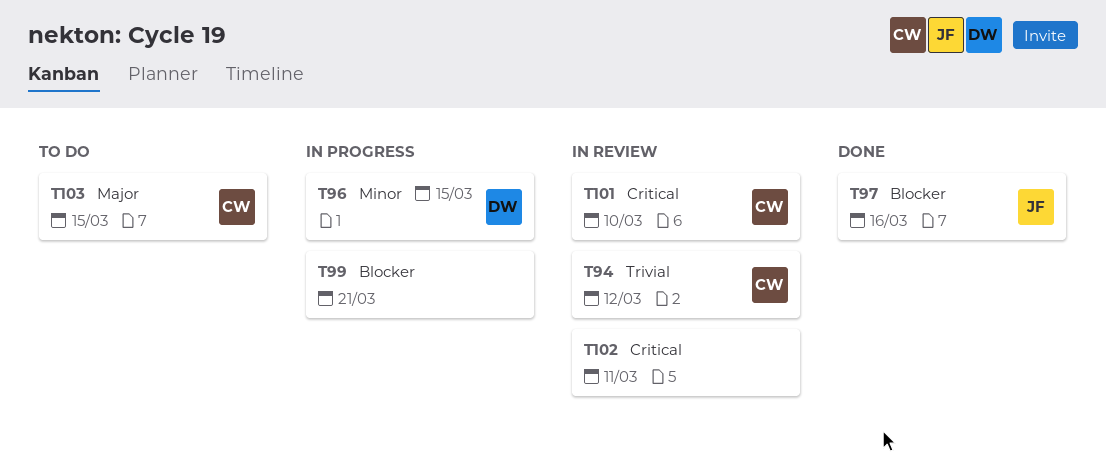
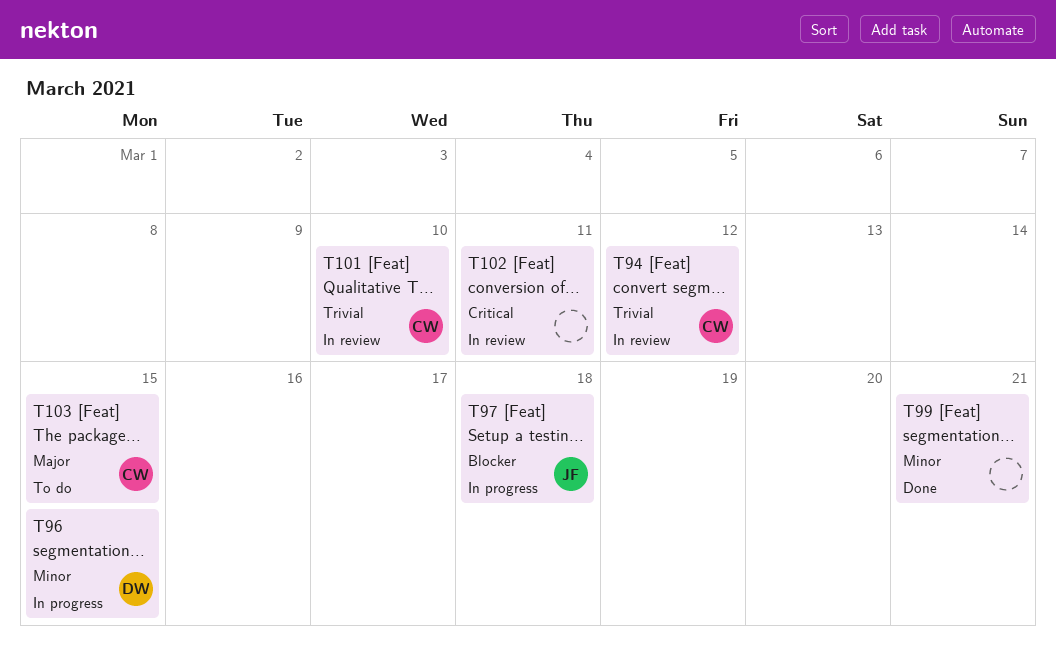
T97, status: Done -> In progress
T97, due: Mar 16 -> Mar 18
T99, status: In progress -> Done
T99, priority: Blocker -> Minor
T101, priority: Critical -> Trivial

